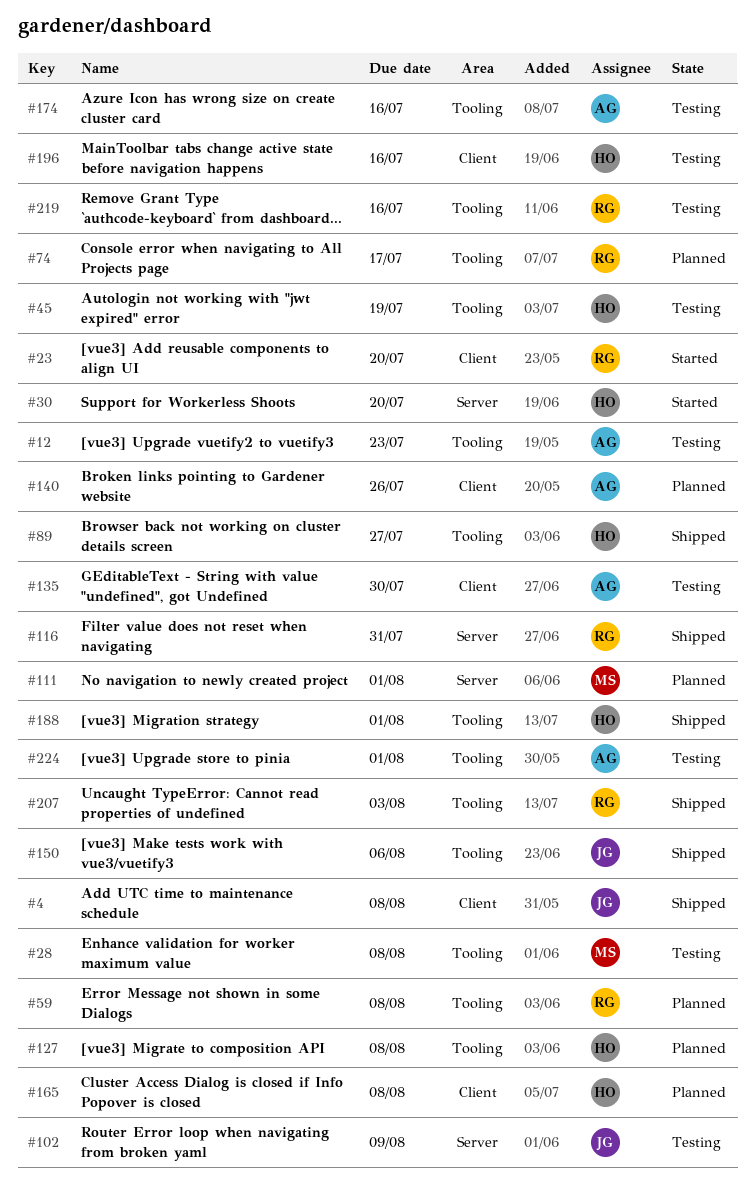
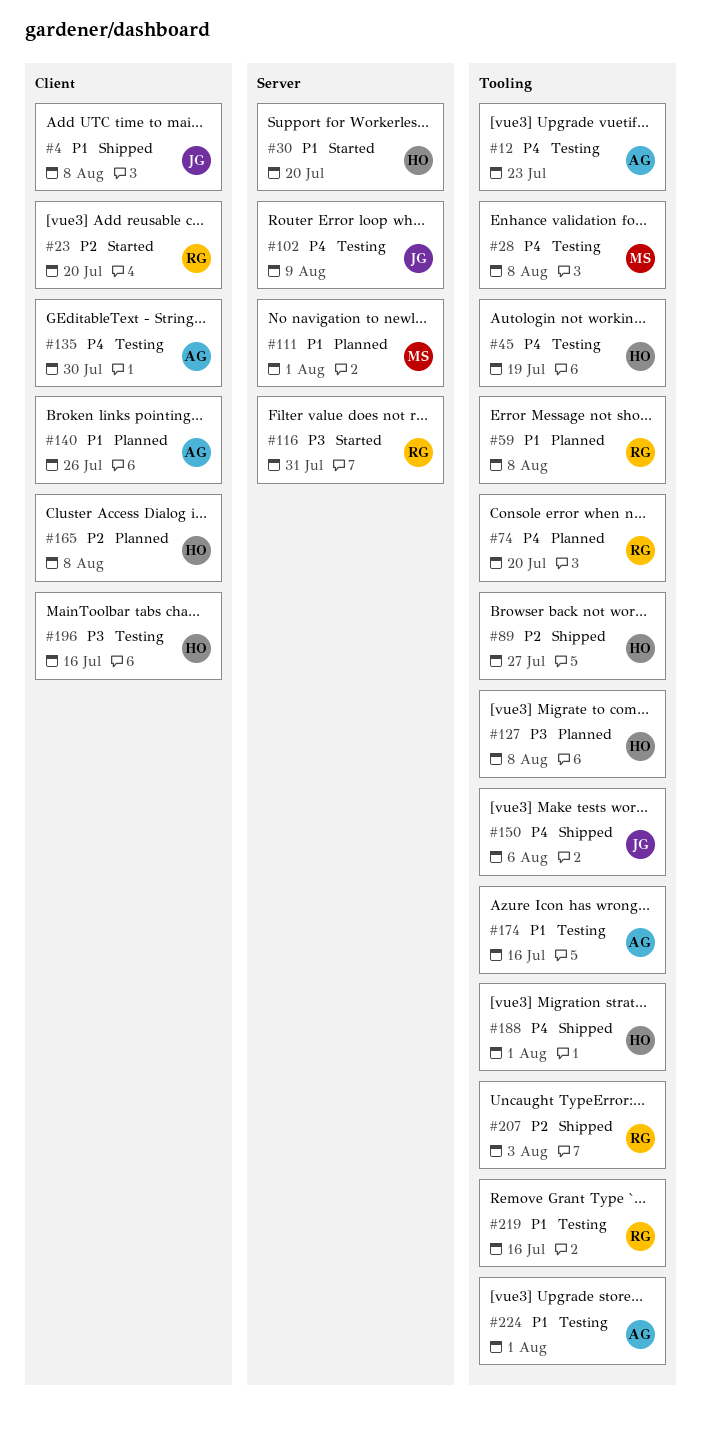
#74, due: Jul 17 -> Jul 20
#116, status: Shipped -> Started

